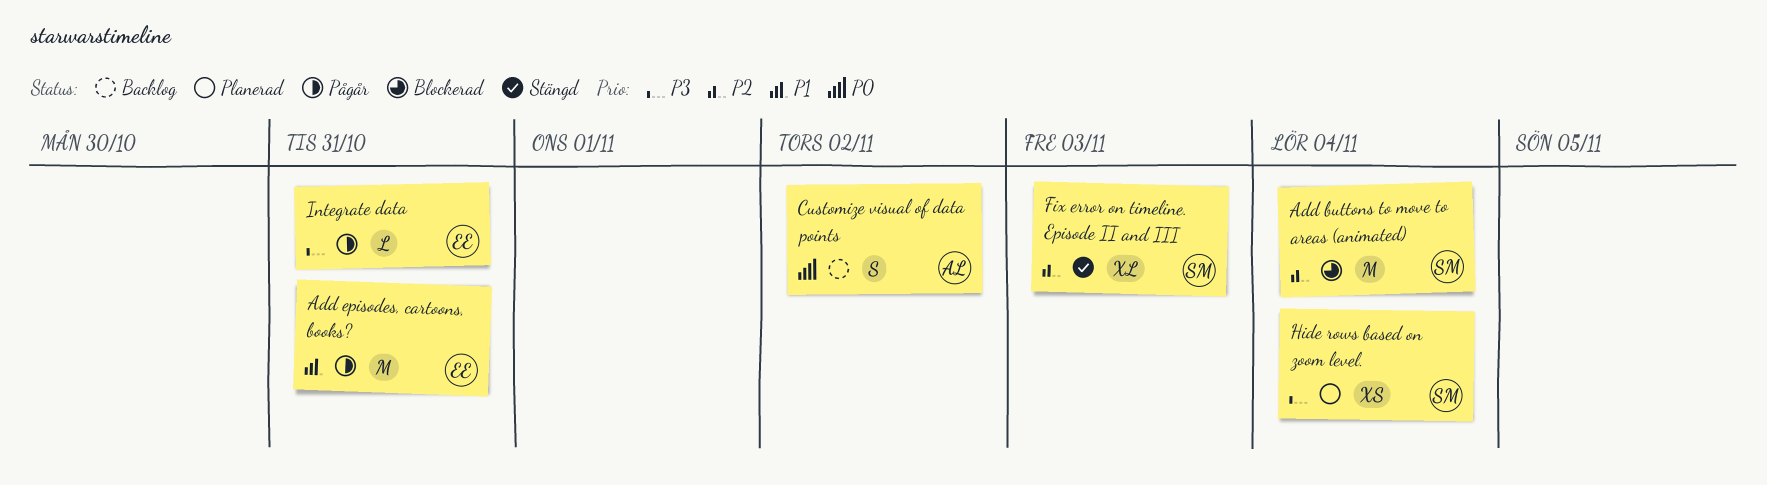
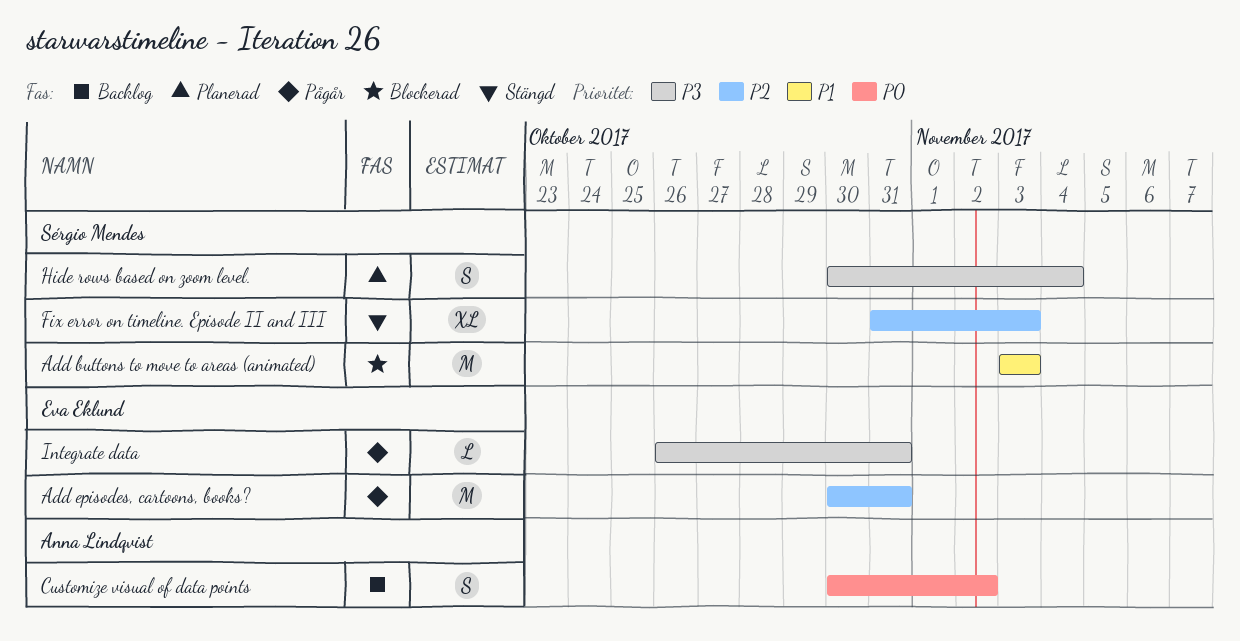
Add buttons to move to areas (animated), priority: P2 -> P1
Add buttons to move to areas (animated), due: Nov 4 -> Nov 3
Add episodes, cartoons, books?, priority: P1 -> P2
Hide rows based on zoom level., estimate: XS -> S

